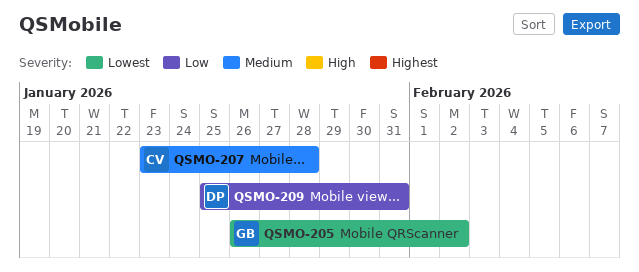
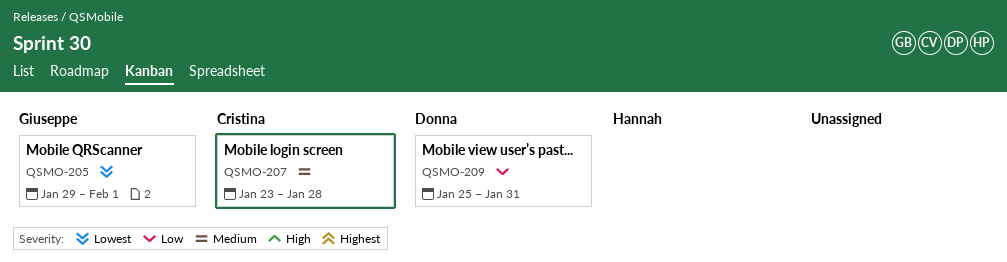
QSMO-205, start: Jan 26 -> Jan 29
QSMO-205, due: Feb 2 -> Feb 1

